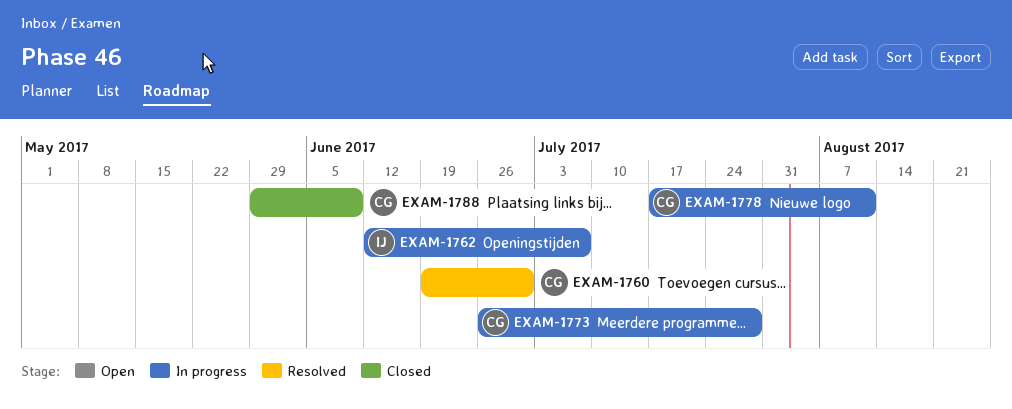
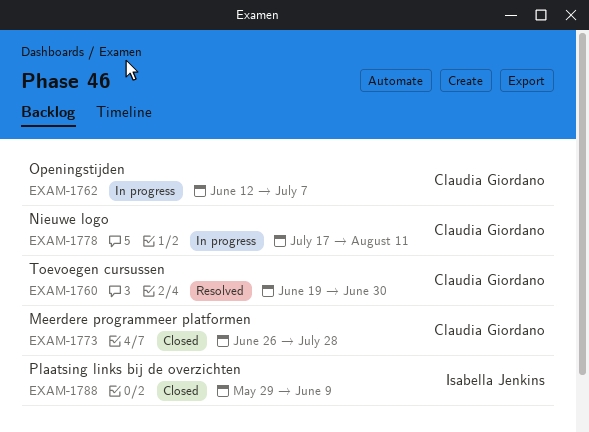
EXAM-1762, owner: Isabella Jenkins -> Claudia Giordano
EXAM-1773, status: In progress -> Closed
EXAM-1788, owner: Claudia Giordano -> Isabella Jenkins

